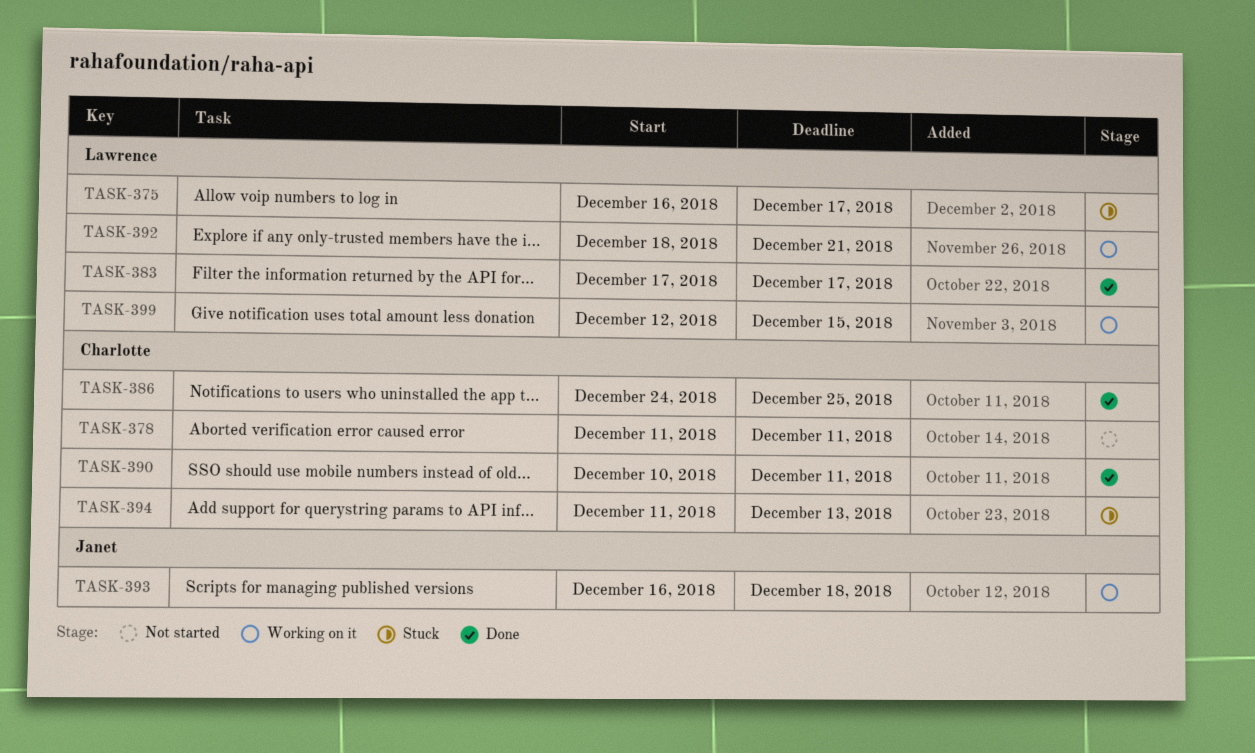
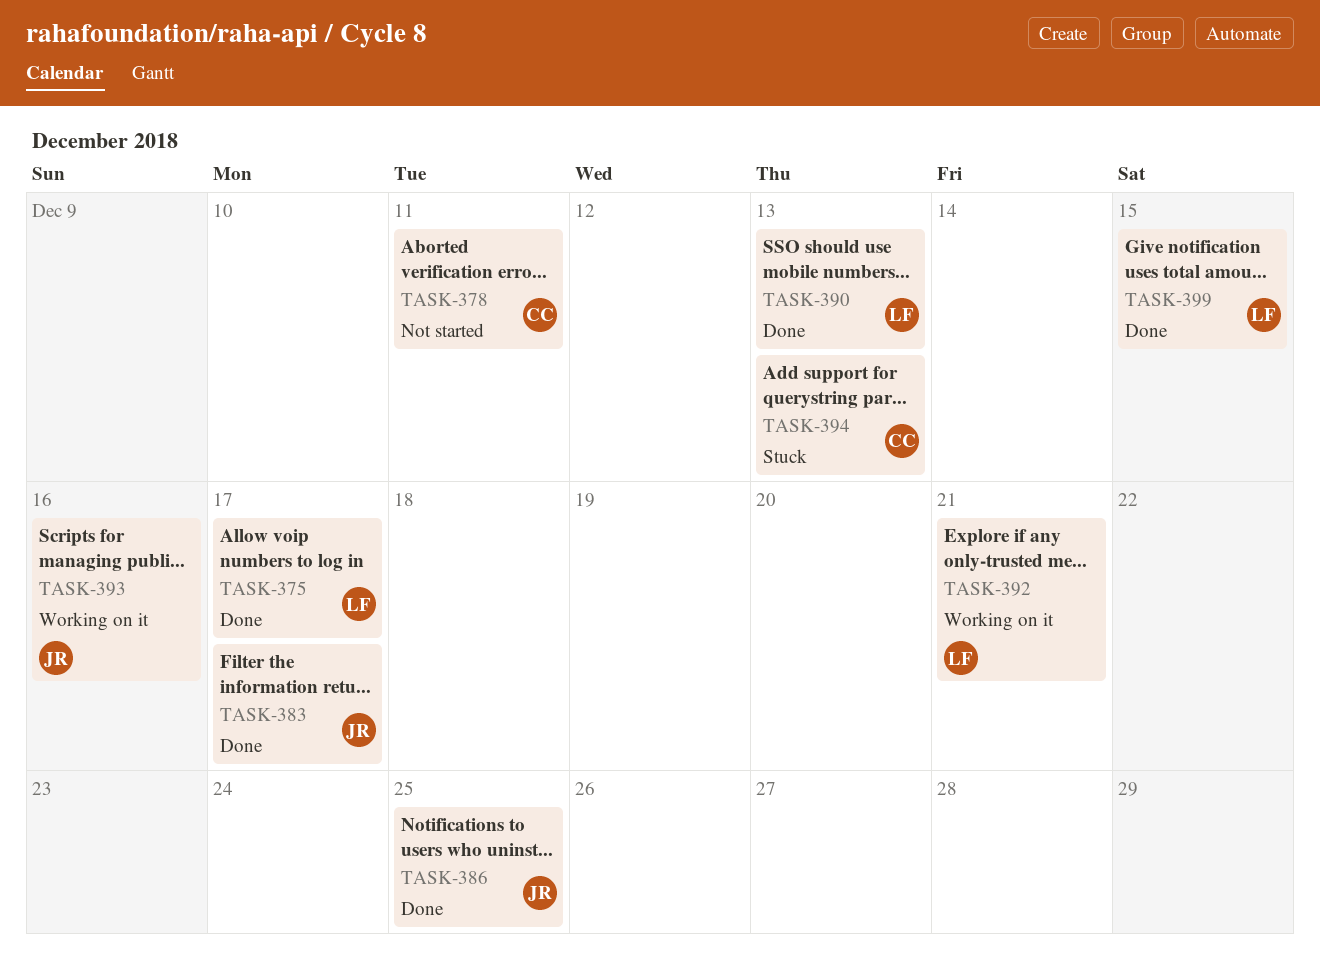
TASK-375, status: Stuck -> Done
TASK-383, owner: Lawrence -> Janet
TASK-386, owner: Charlotte -> Janet
TASK-390, owner: Charlotte -> Lawrence
TASK-390, due: Dec 11 -> Dec 13
TASK-393, due: Dec 18 -> Dec 16
TASK-399, status: Working on it -> Done

